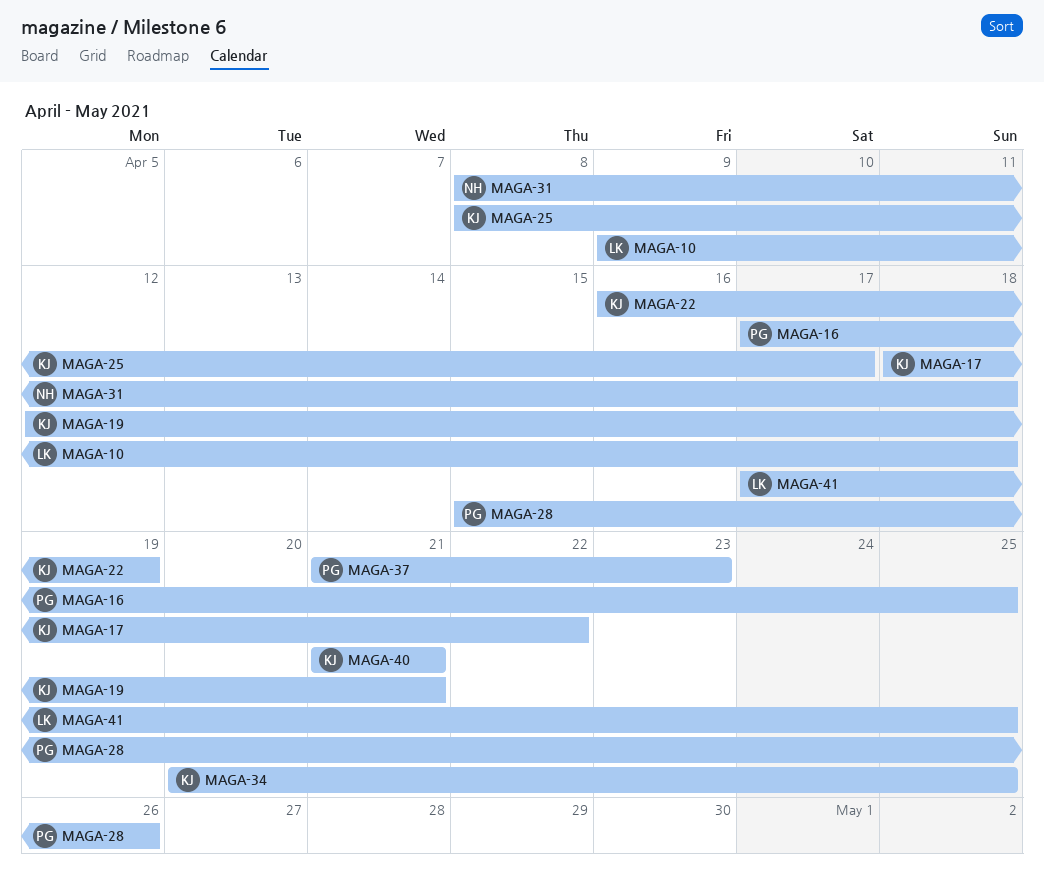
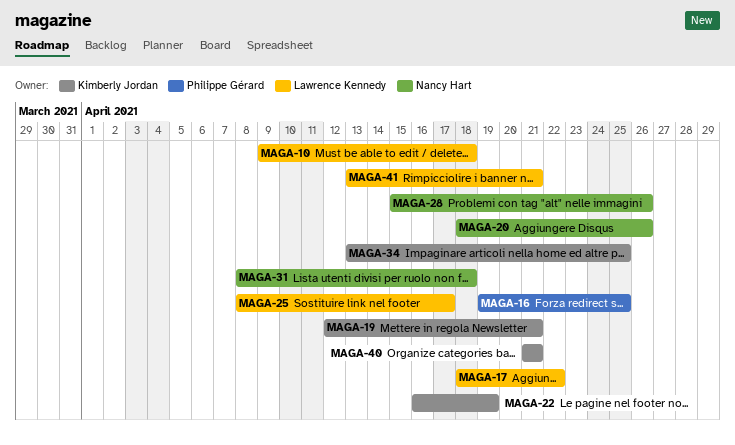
MAGA-16, start: Apr 17 -> Apr 19
MAGA-17, owner: Kimberly Jordan -> Lawrence Kennedy
MAGA-20: none -> present
MAGA-25, owner: Kimberly Jordan -> Lawrence Kennedy
MAGA-28, owner: Philippe Gérard -> Nancy Hart
MAGA-34, start: Apr 20 -> Apr 13
MAGA-37: present -> none
MAGA-41, start: Apr 17 -> Apr 13
MAGA-41, due: Apr 25 -> Apr 21

